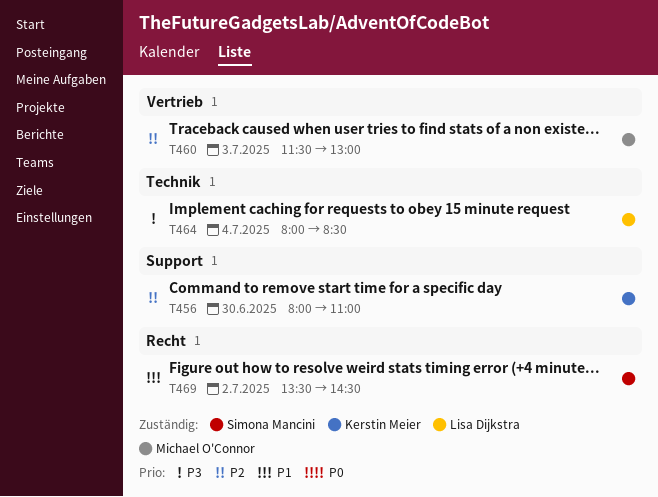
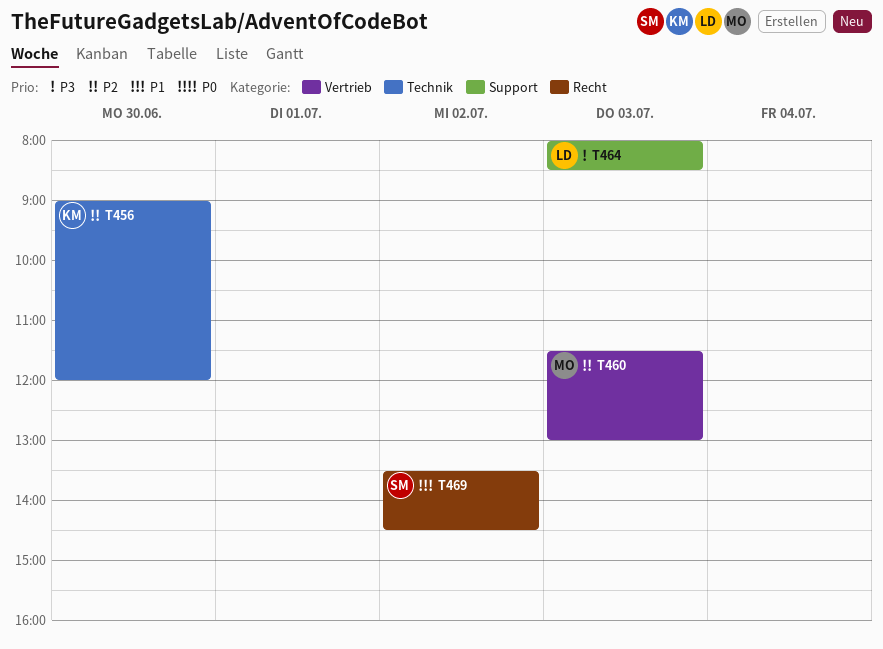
T456, label: Support -> Technik
T456, begins: 08:00 -> 09:00
T456, ends: 11:00 -> 12:00
T464, label: Technik -> Support
T464, day: Jul 4 -> Jul 3

